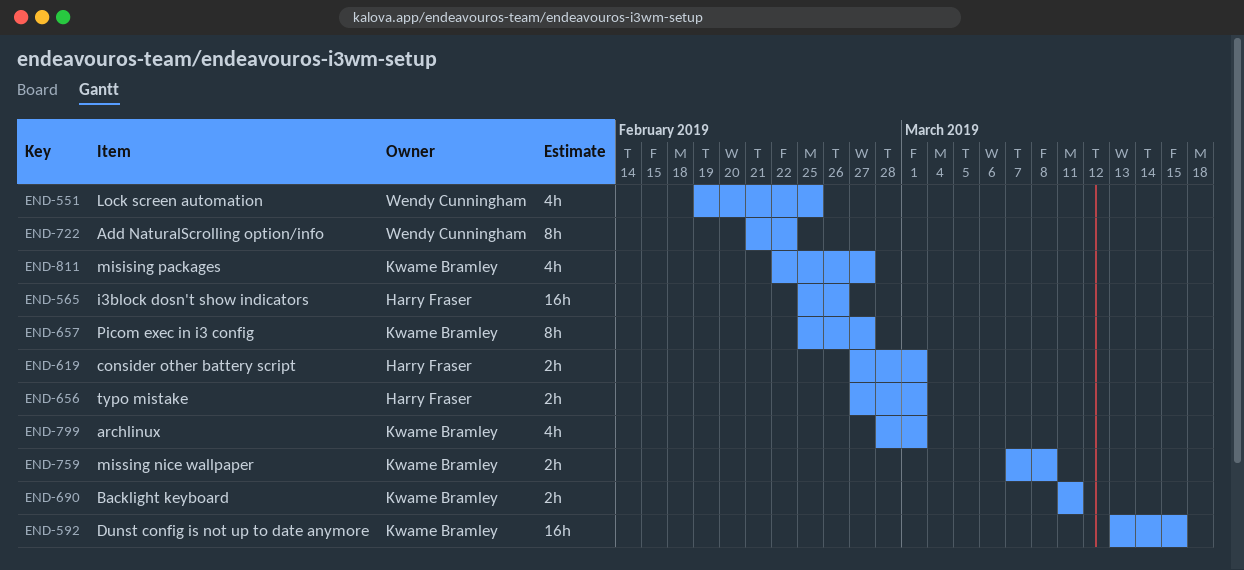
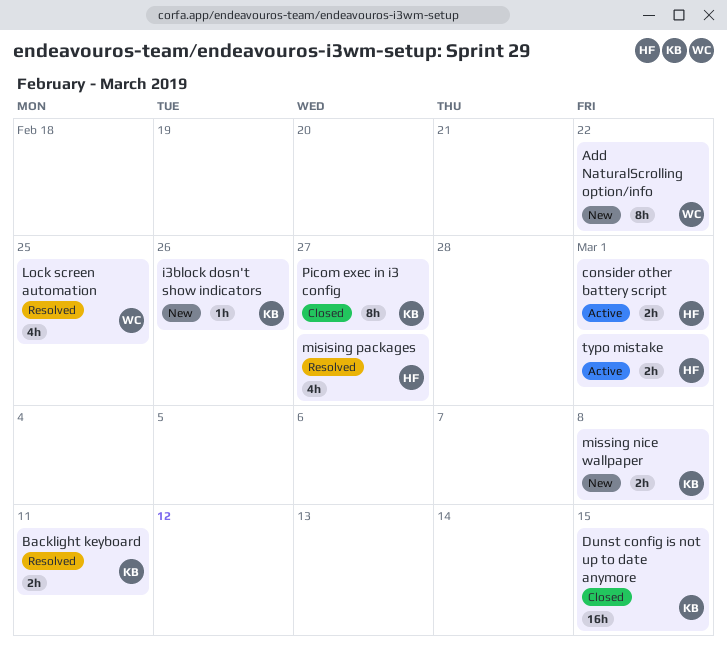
archlinux: present -> none
i3block dosn't show indicators, owner: Harry Fraser -> Kwame Bramley
i3block dosn't show indicators, estimate: 16h -> 1h
misising packages, owner: Kwame Bramley -> Harry Fraser

